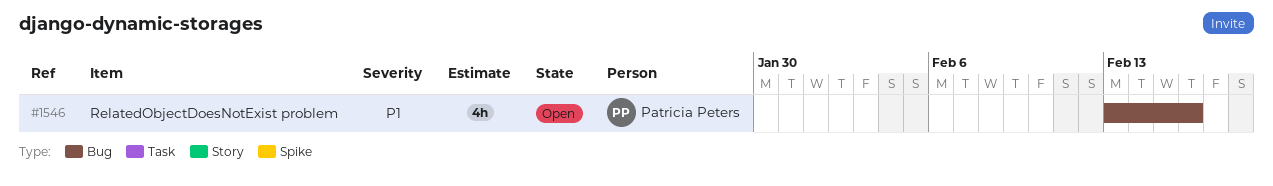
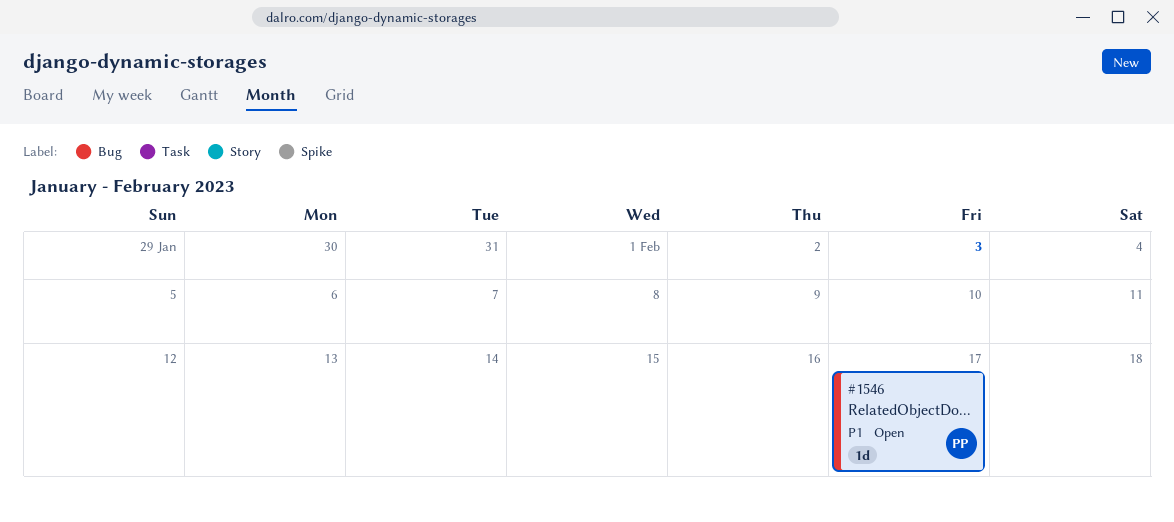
#1546, estimate: 4h -> 1d
#1546, due: Feb 16 -> Feb 17

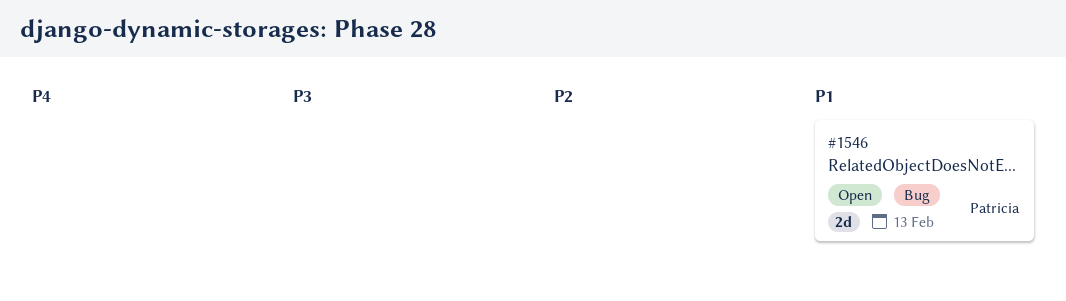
#1546, estimate: 1d -> 2d
#1546, due: Feb 17 -> Feb 13

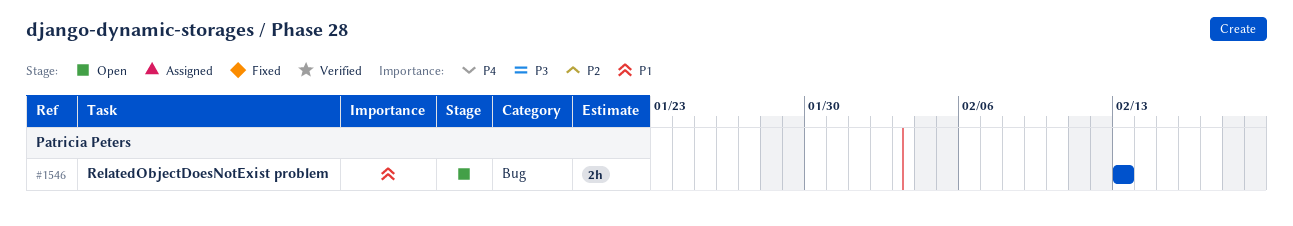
#1546, estimate: 2d -> 2h

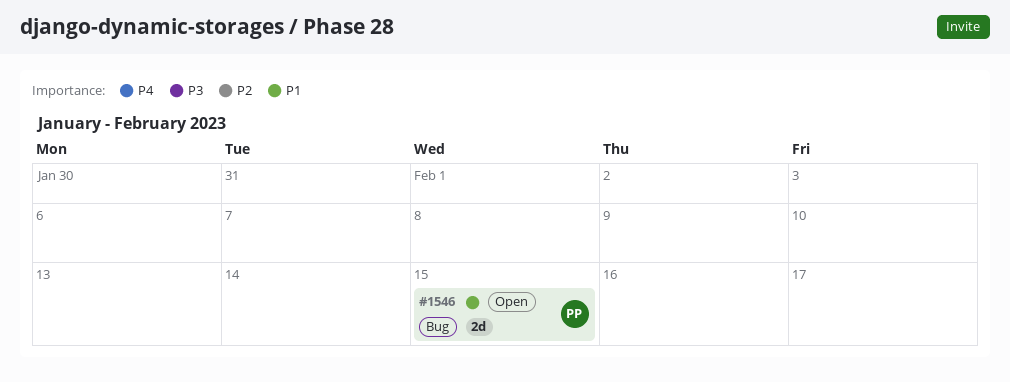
#1546, estimate: 2h -> 2d
#1546, due: Feb 13 -> Feb 15

